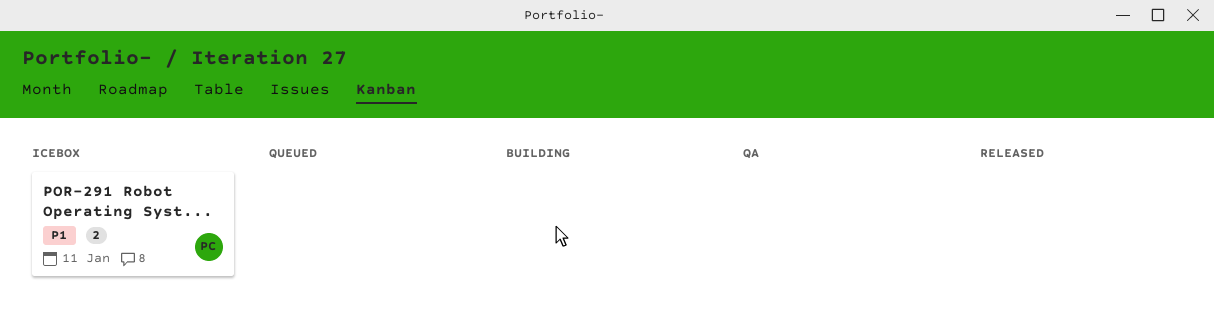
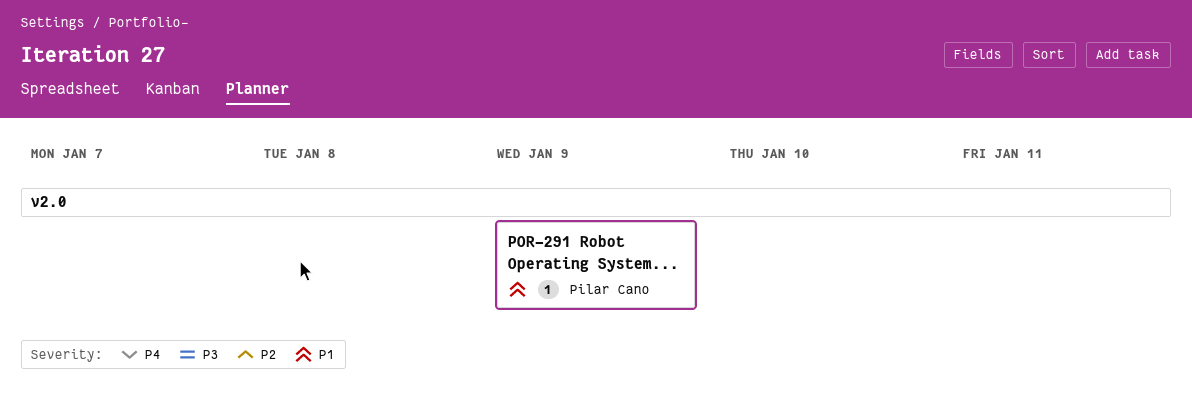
POR-291, estimate: 2 -> 1
POR-291, due: Jan 11 -> Jan 9

